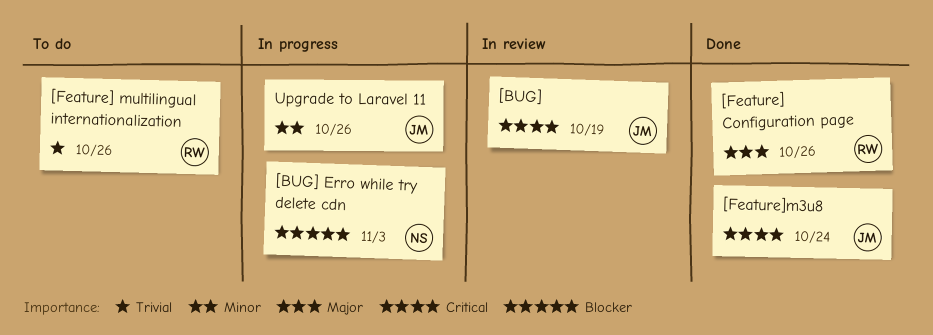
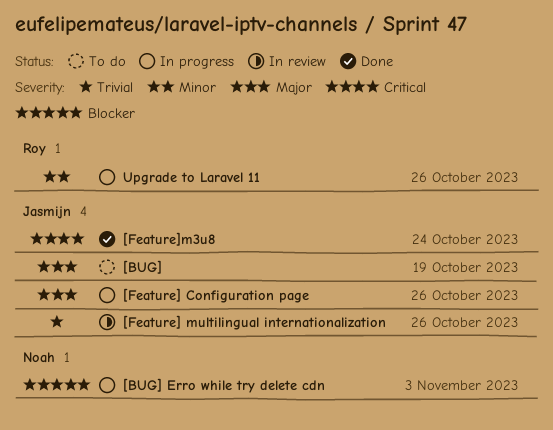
[BUG], status: In review -> To do
[BUG], priority: Critical -> Major
[Feature] Configuration page, status: Done -> In progress
[Feature] Configuration page, owner: Roy -> Jasmijn
[Feature] multilingual internationalization, status: To do -> In review
[Feature] multilingual internationalization, owner: Roy -> Jasmijn
Upgrade to Laravel 11, owner: Jasmijn -> Roy

